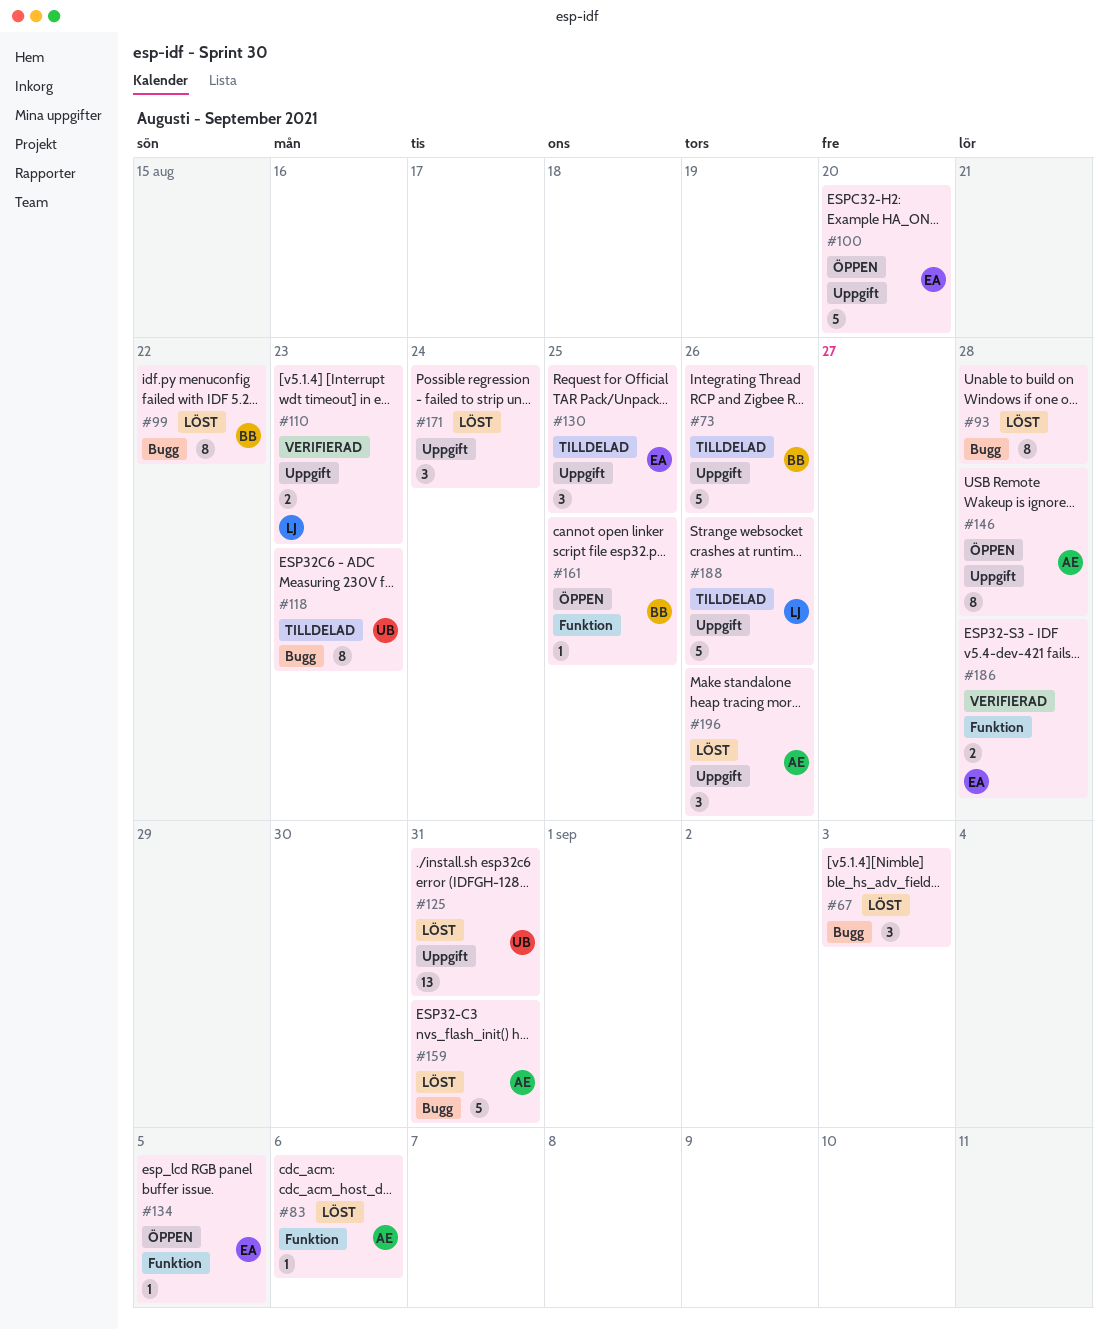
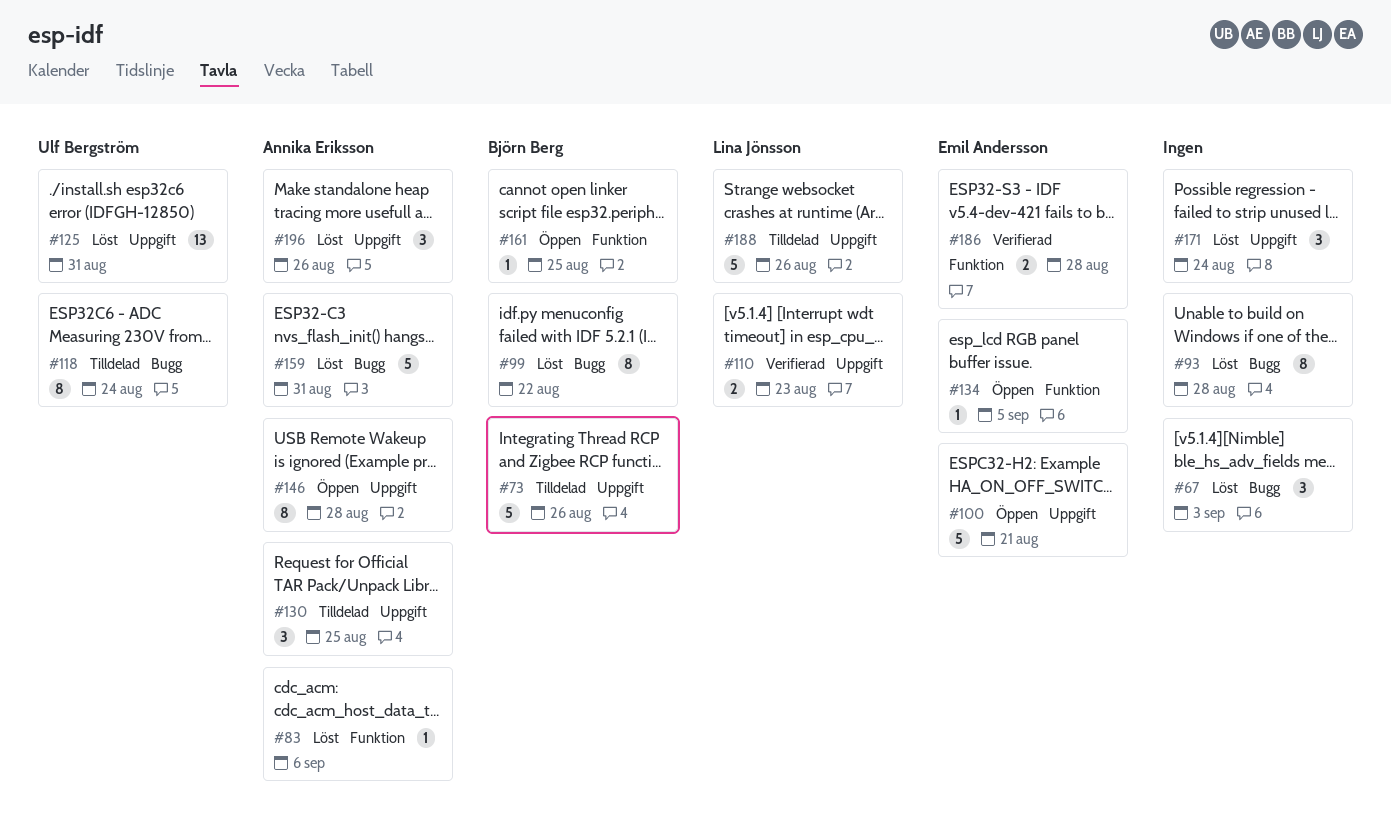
#100, due: Aug 20 -> Aug 21
#118, due: Aug 23 -> Aug 24
#130, owner: Emil Andersson -> Annika Eriksson

